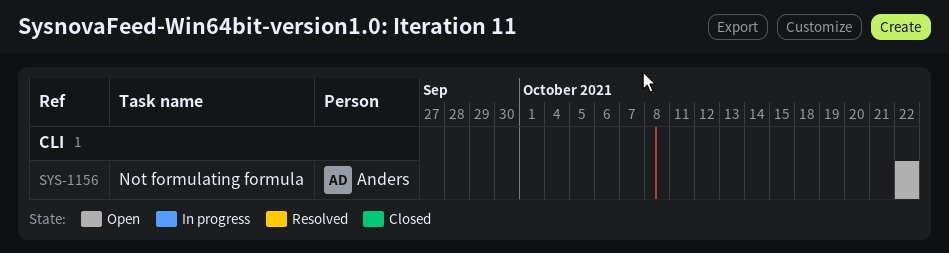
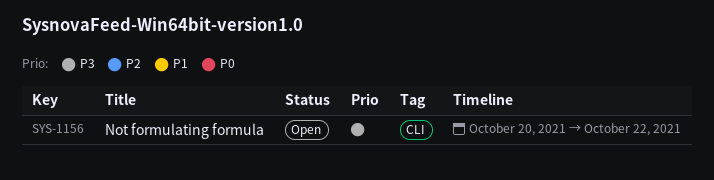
SYS-1156, start: Oct 22 -> Oct 20

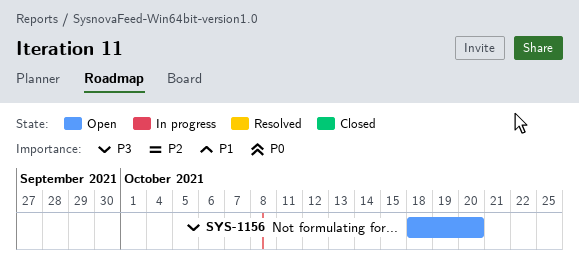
SYS-1156, start: Oct 20 -> Oct 18
SYS-1156, due: Oct 22 -> Oct 20

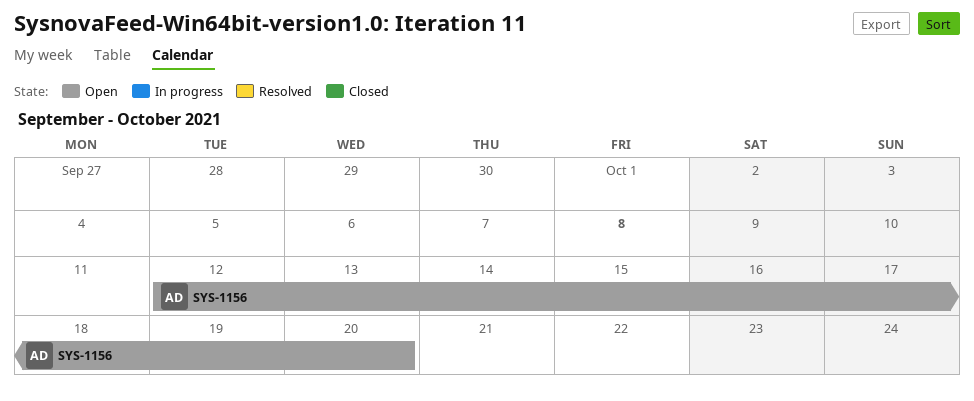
SYS-1156, start: Oct 18 -> Oct 12

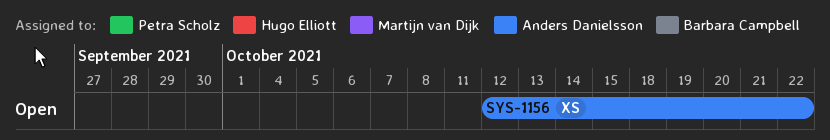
SYS-1156, due: Oct 20 -> Oct 22

